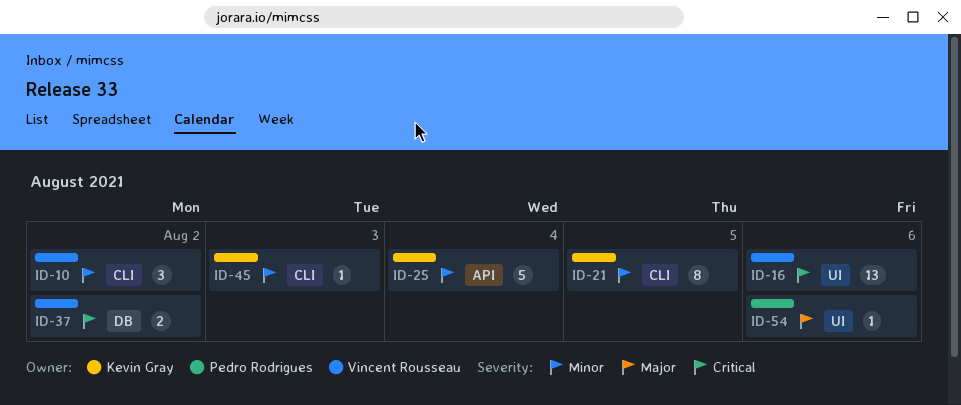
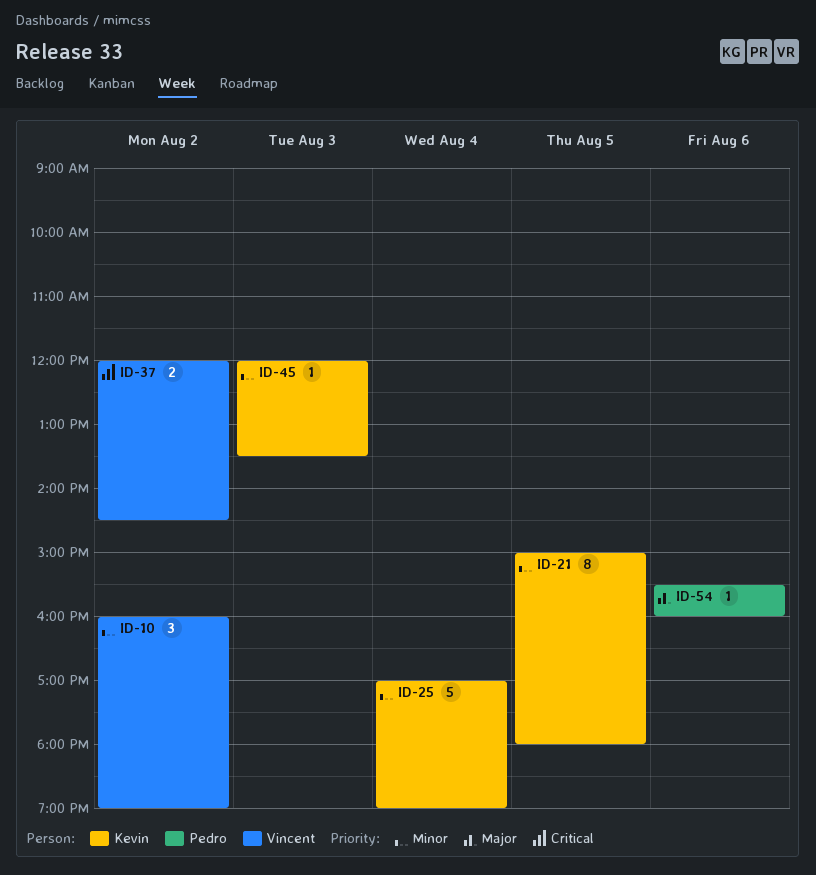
ID-16: present -> none

